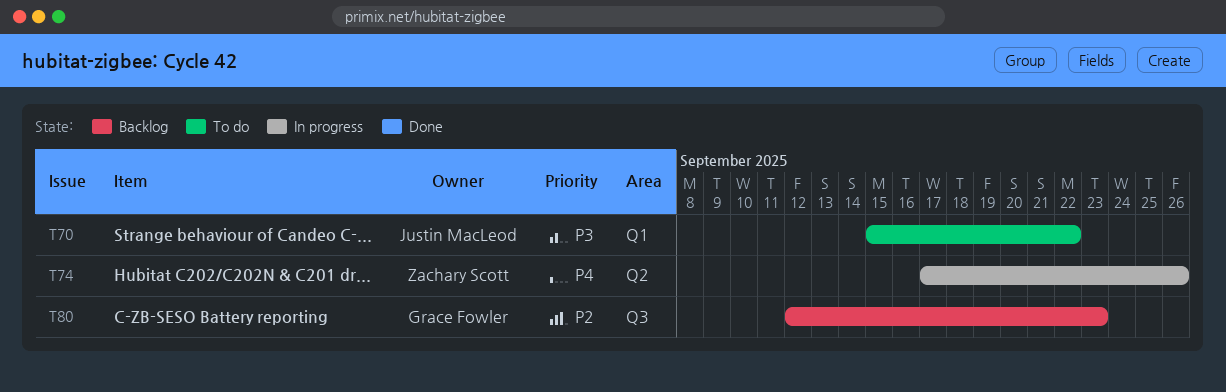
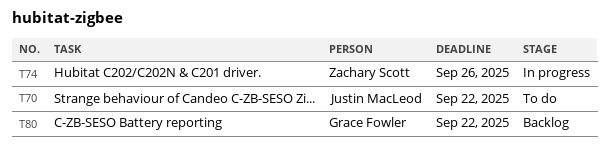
T80, due: Sep 23 -> Sep 22

